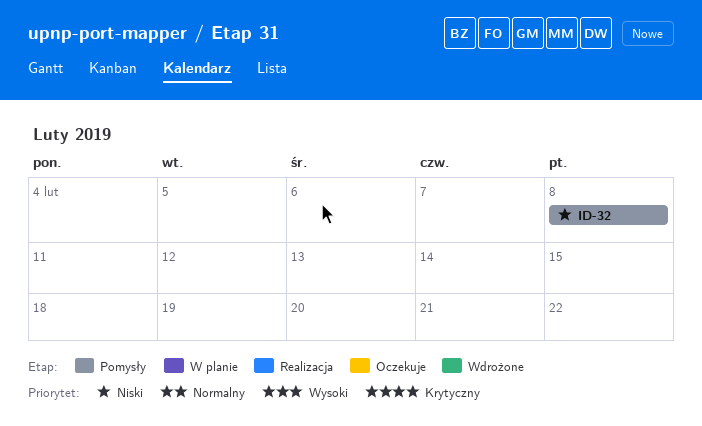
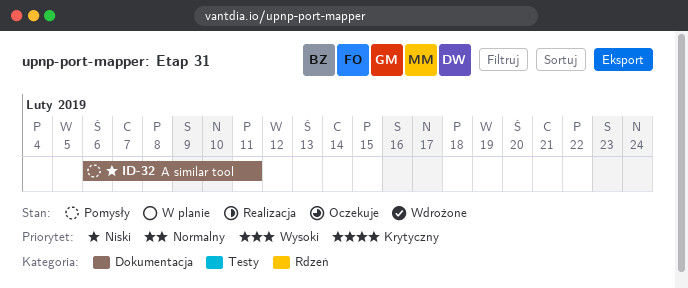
ID-32, start: Feb 8 -> Feb 6
ID-32, due: Feb 8 -> Feb 11

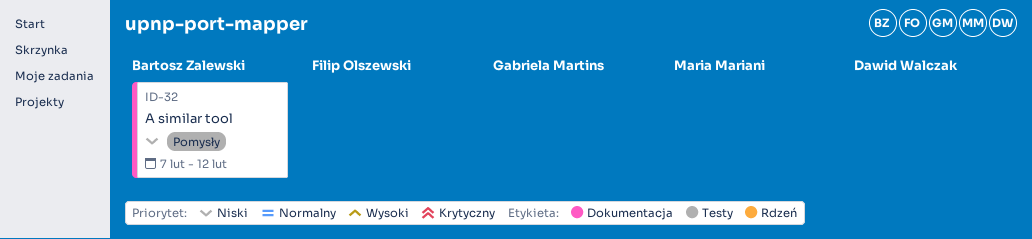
ID-32, start: Feb 6 -> Feb 7
ID-32, due: Feb 11 -> Feb 12

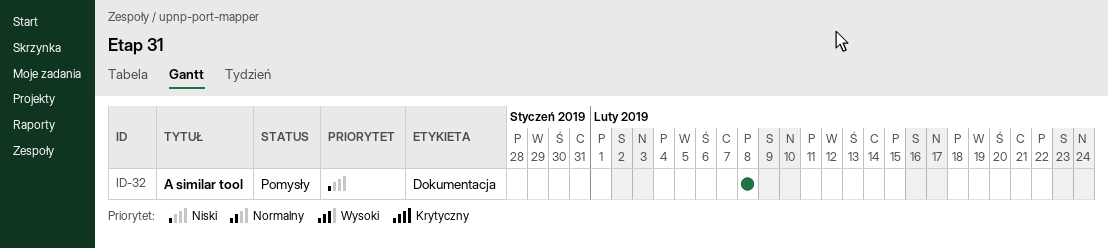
ID-32, start: Feb 7 -> Feb 8
ID-32, due: Feb 12 -> Feb 8

